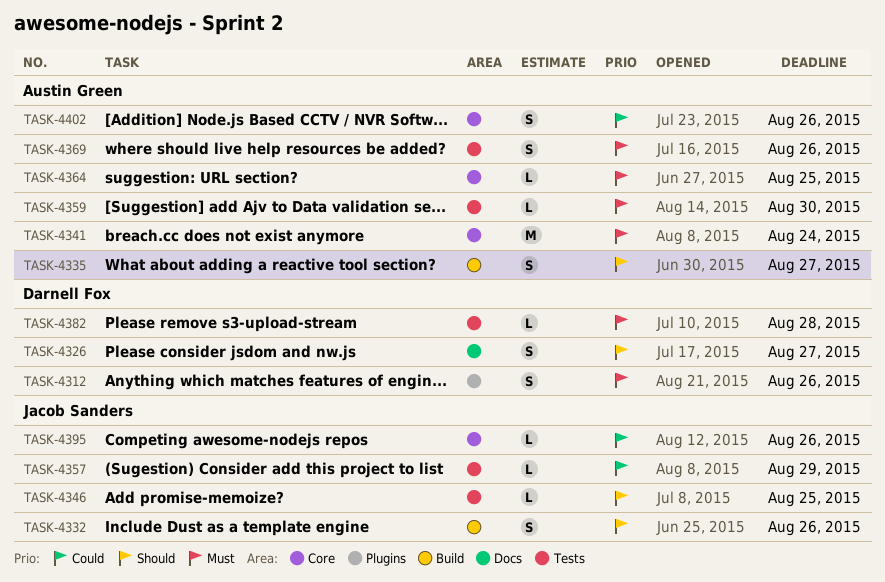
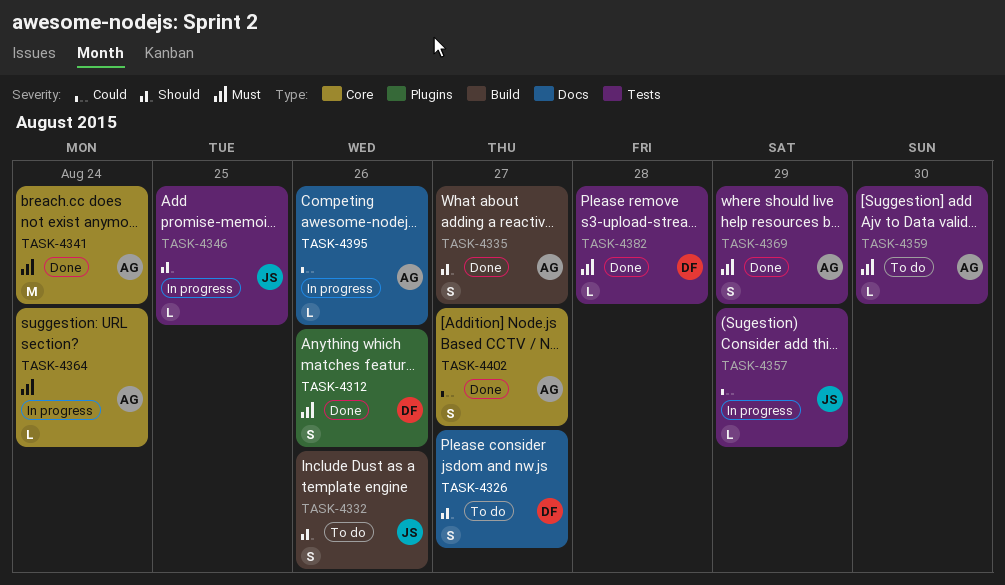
TASK-4364, due: Aug 25 -> Aug 24
TASK-4369, due: Aug 26 -> Aug 29
TASK-4395, owner: Jacob Sanders -> Austin Green
TASK-4395, label: Core -> Docs
TASK-4402, due: Aug 26 -> Aug 27

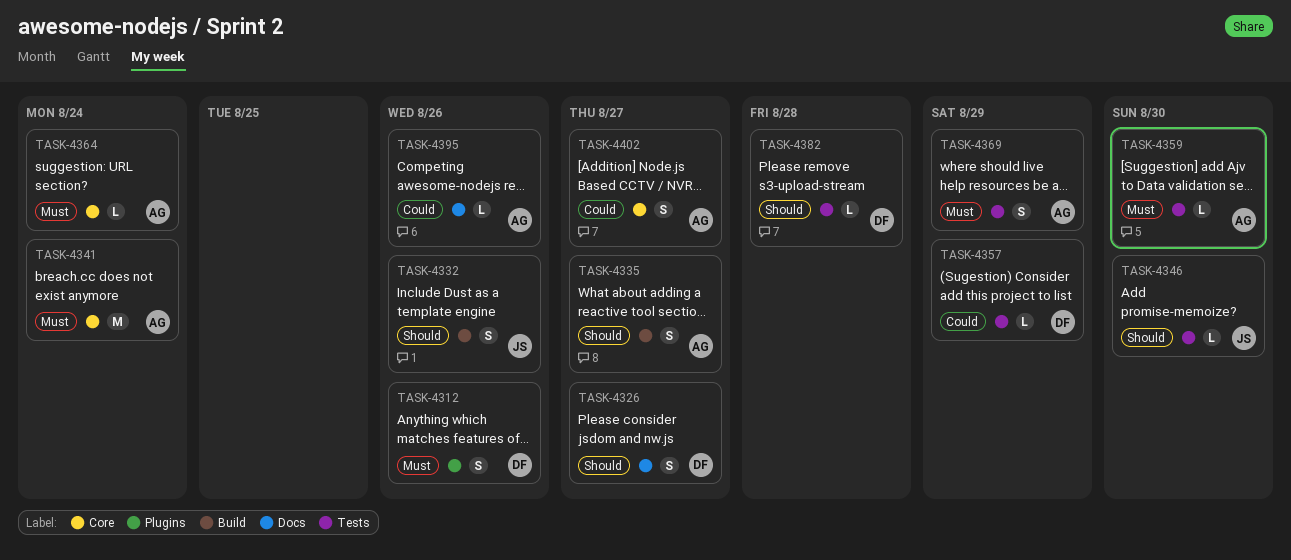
TASK-4346, due: Aug 25 -> Aug 30
TASK-4357, owner: JS -> DF
TASK-4382, priority: Must -> Should

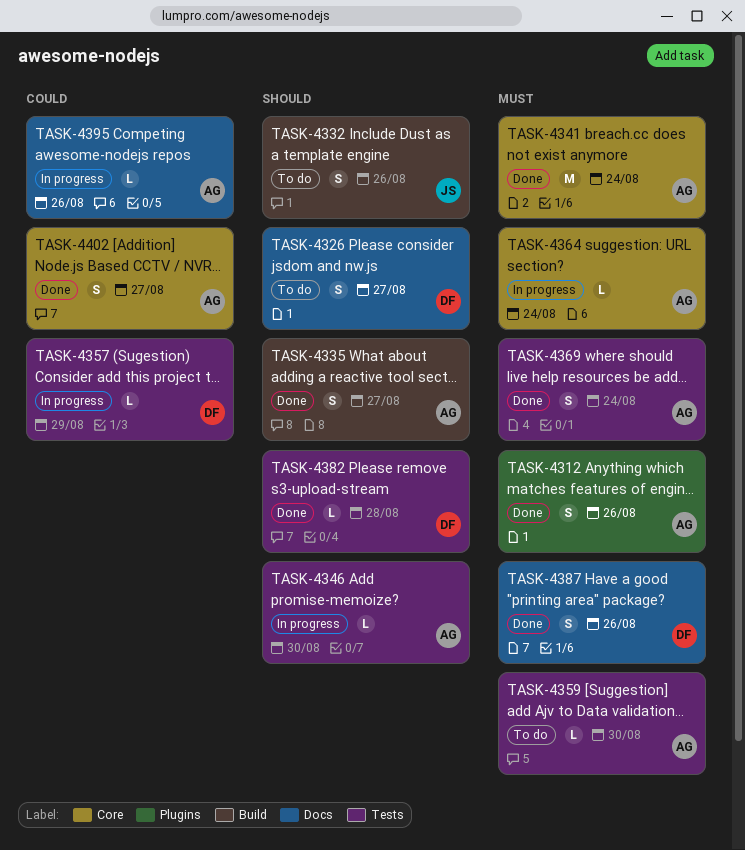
TASK-4312, owner: DF -> AG
TASK-4346, owner: JS -> AG
TASK-4369, due: Aug 29 -> Aug 24
TASK-4387: none -> present

